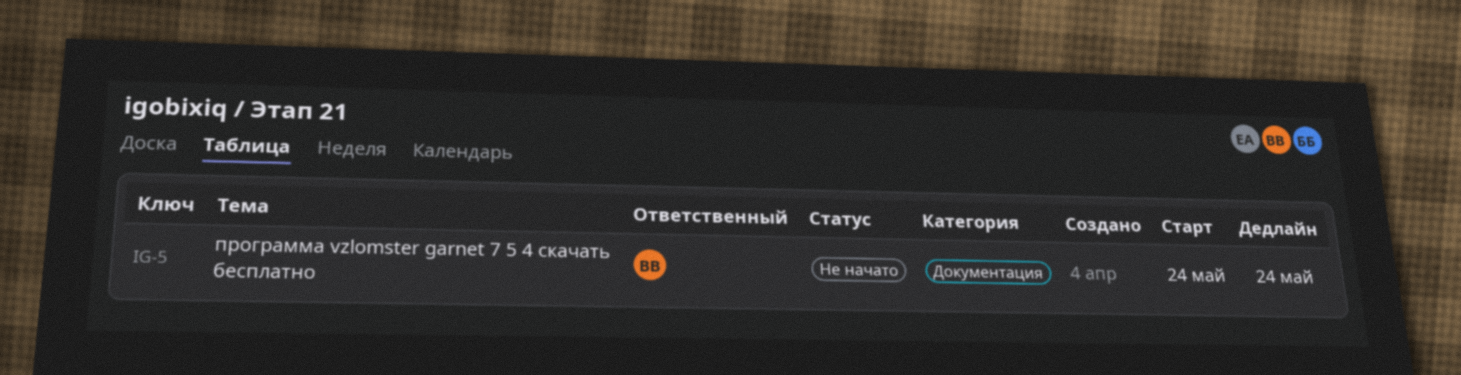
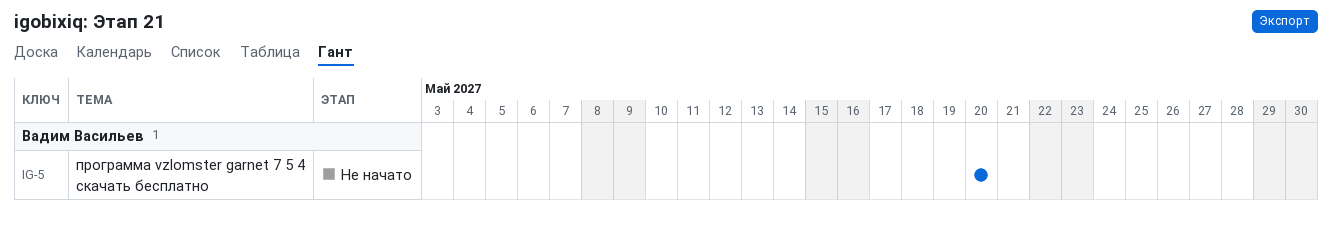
IG-5, start: May 24 -> May 20
IG-5, due: May 24 -> May 20

